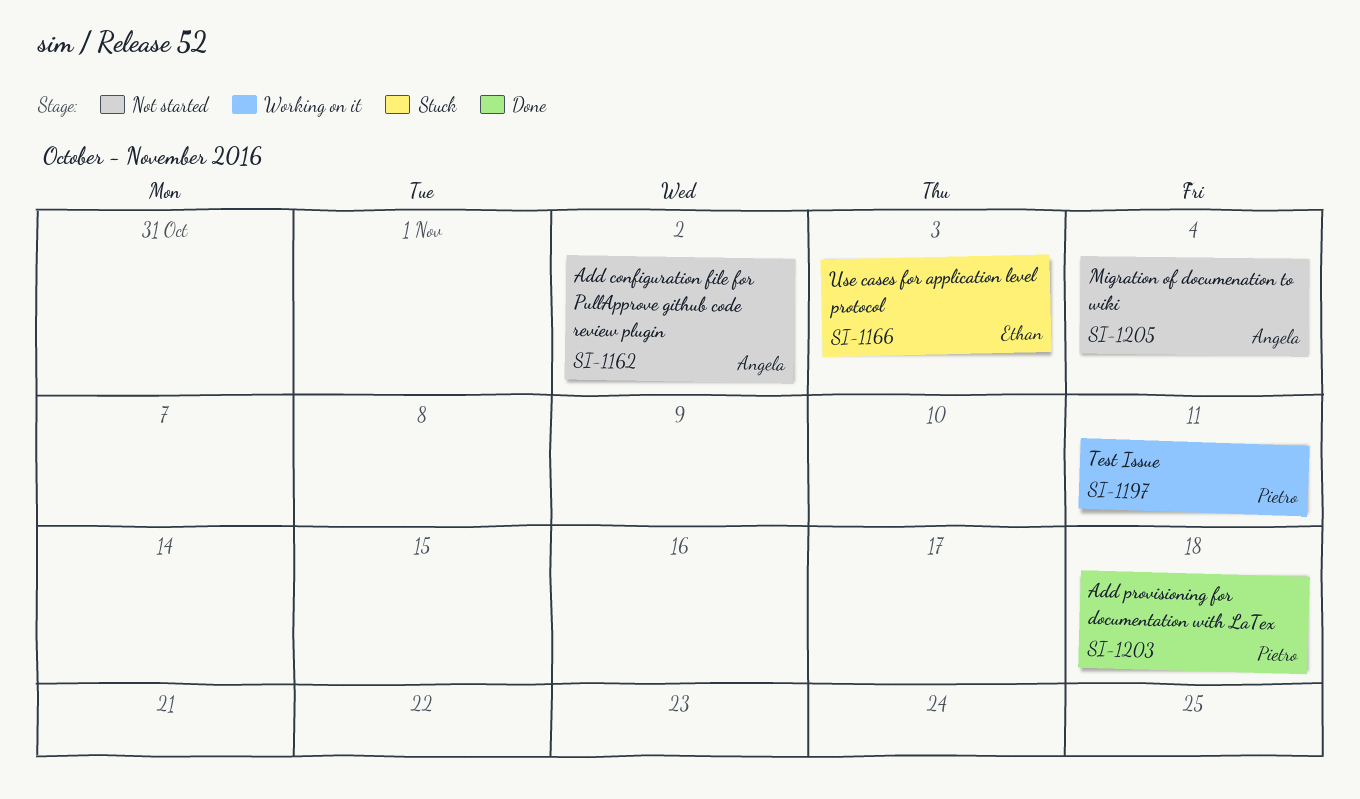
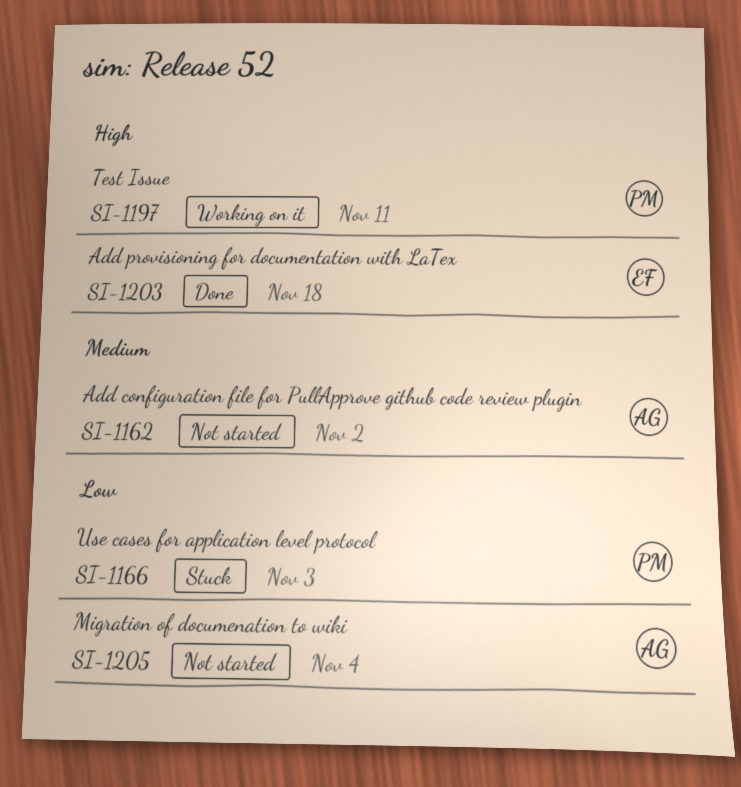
SI-1166, owner: Ethan -> Pietro
SI-1203, owner: Pietro -> Ethan

